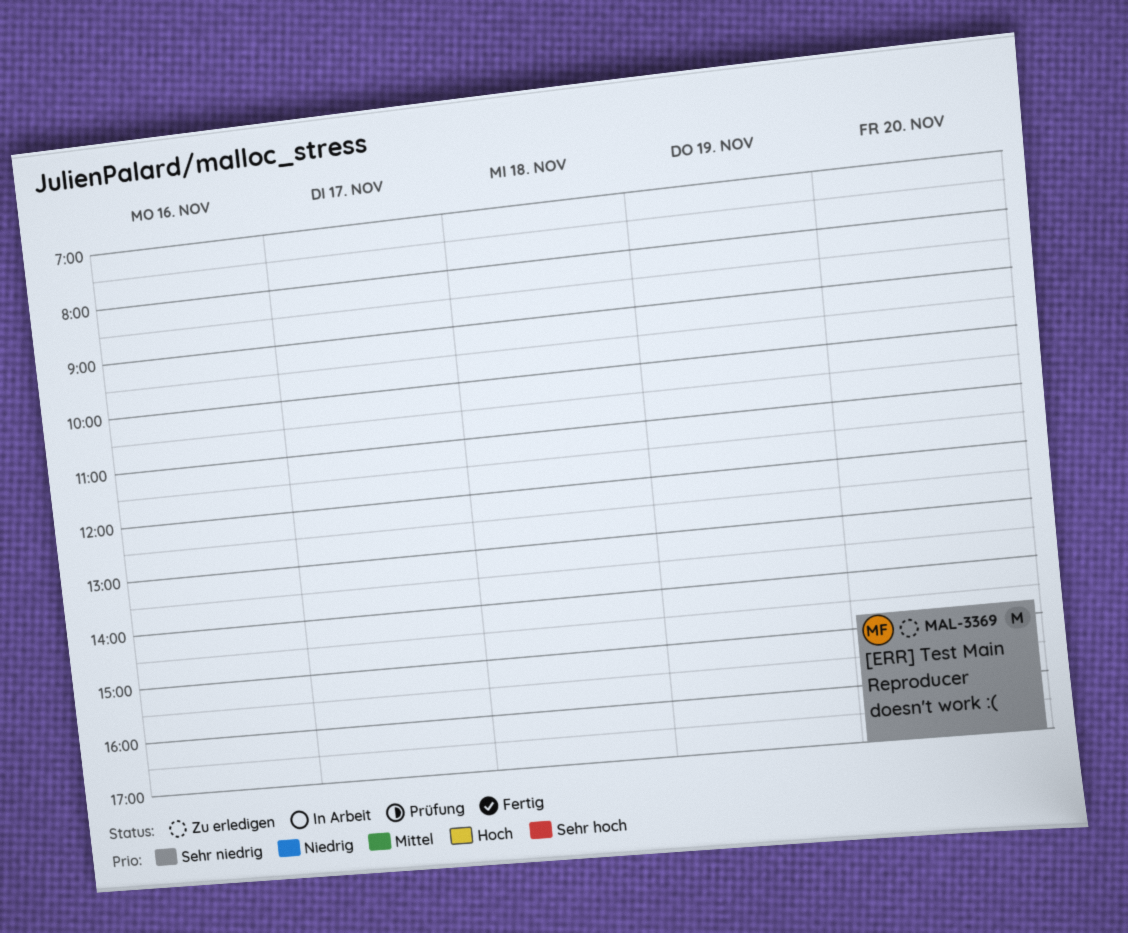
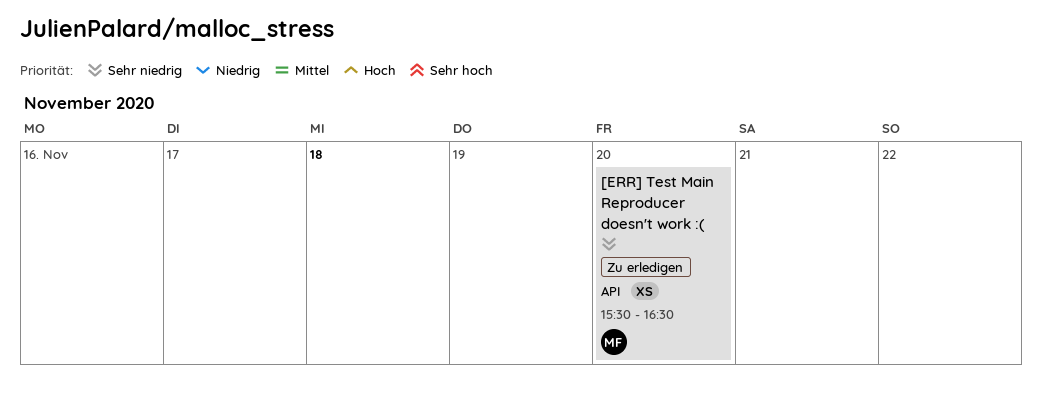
[ERR] Test Main Reproducer doesn't work :(, estimate: M -> XS
[ERR] Test Main Reproducer doesn't work :(, begins: 14:45 -> 15:30
[ERR] Test Main Reproducer doesn't work :(, ends: 17:00 -> 16:30

